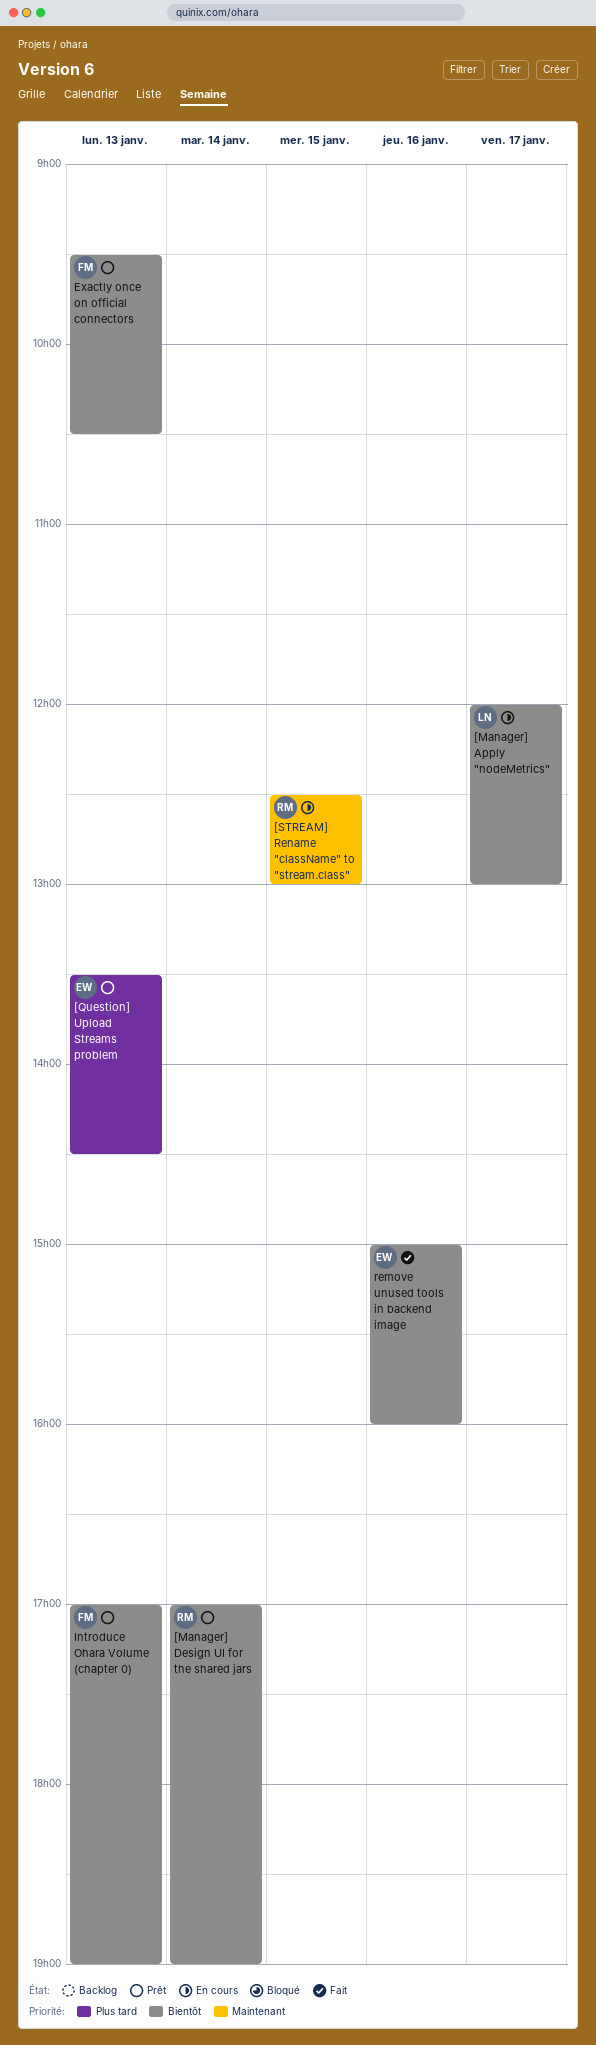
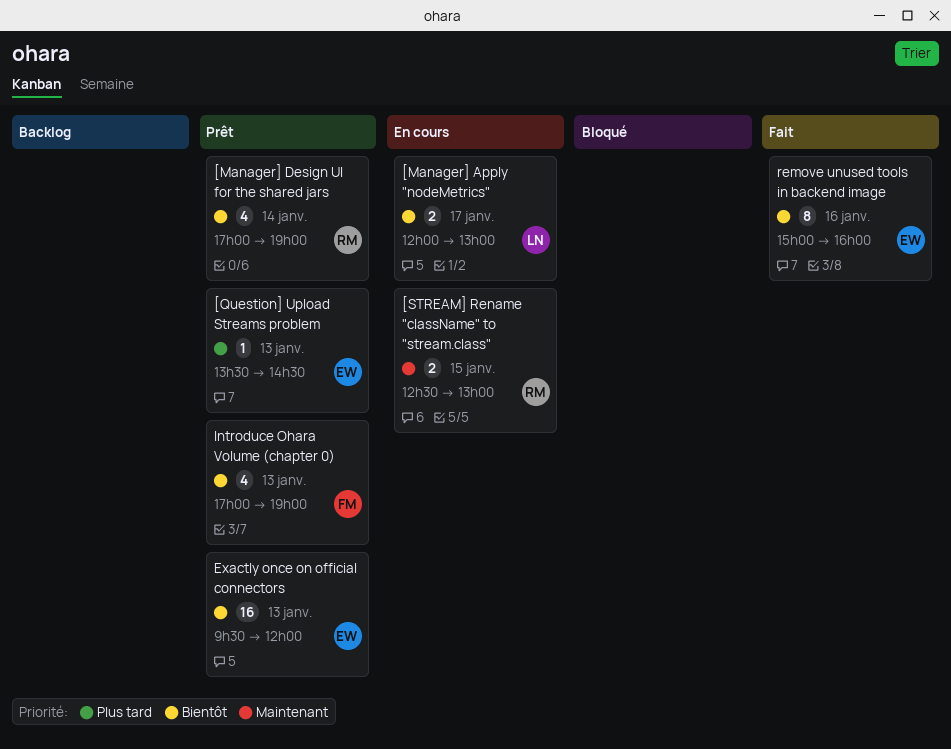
Exactly once on official connectors, owner: FM -> EW
Exactly once on official connectors, ends: 10:30 -> 12:00

